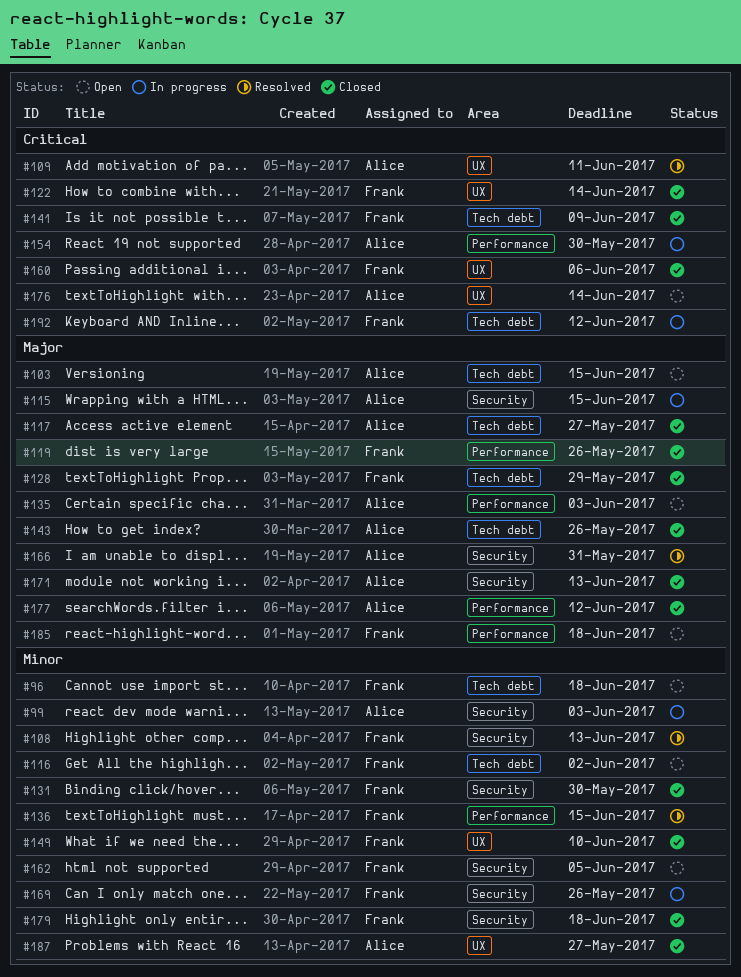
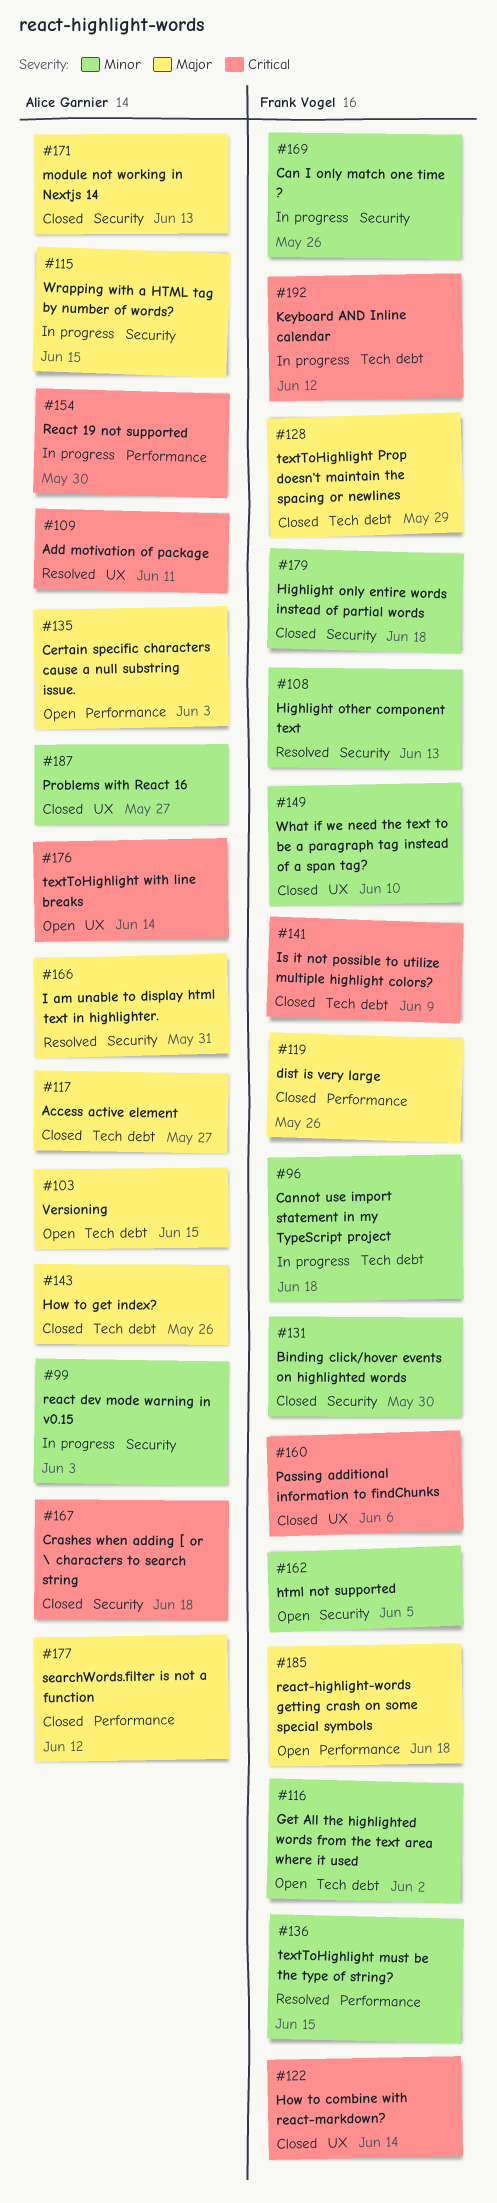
#96, status: Open -> In progress
#167: none -> present

